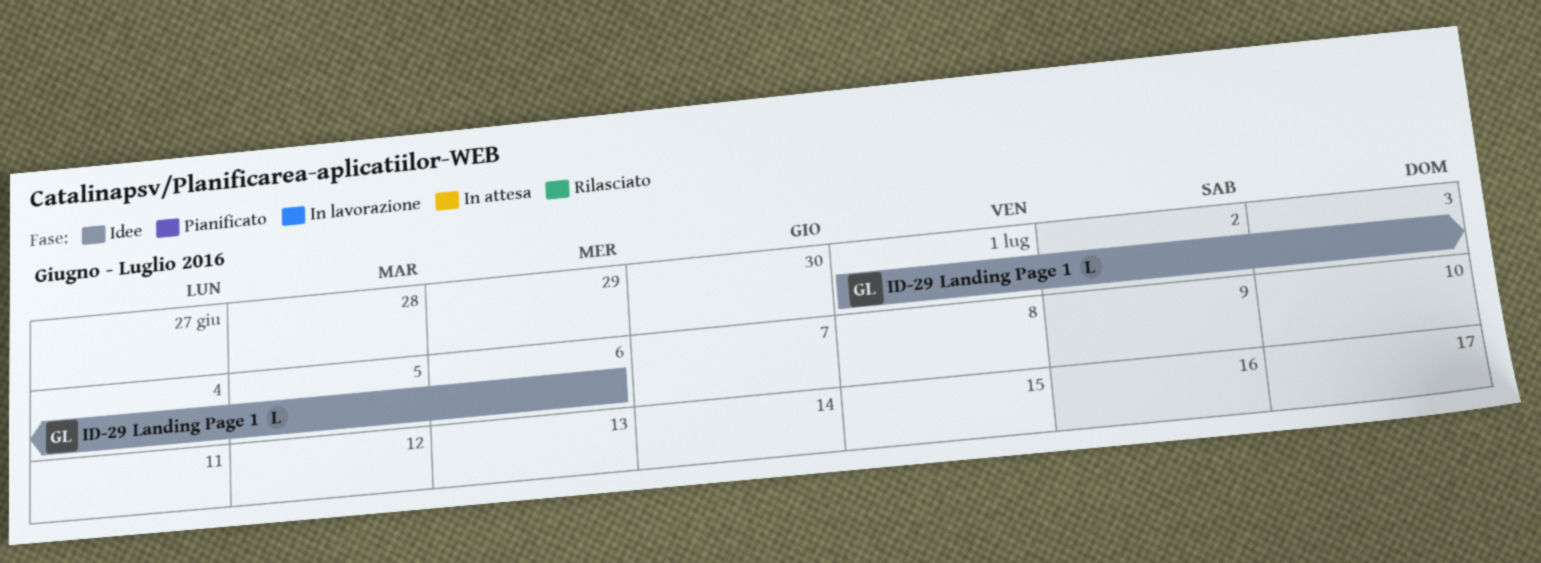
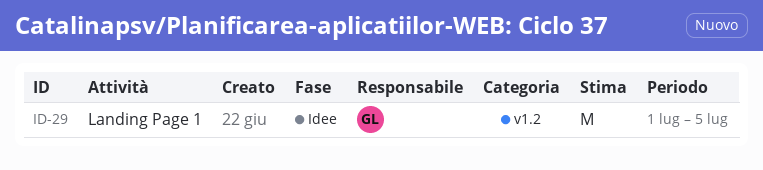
ID-29, estimate: L -> M
ID-29, due: Jul 6 -> Jul 5

